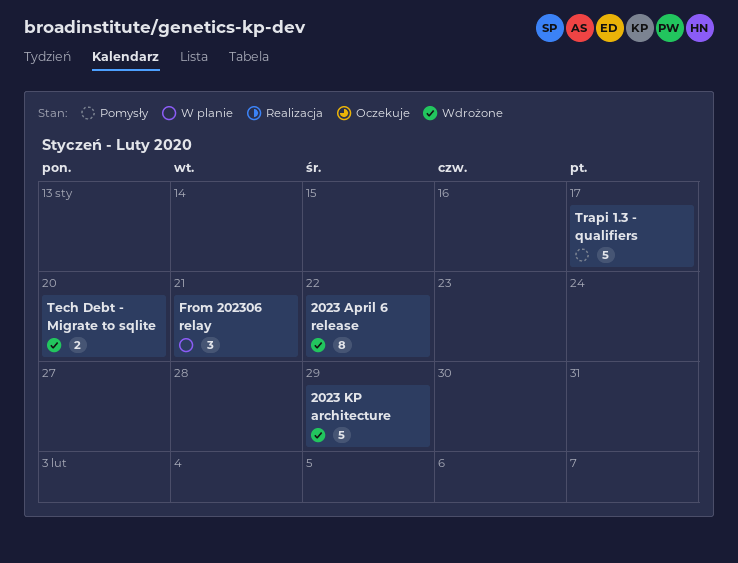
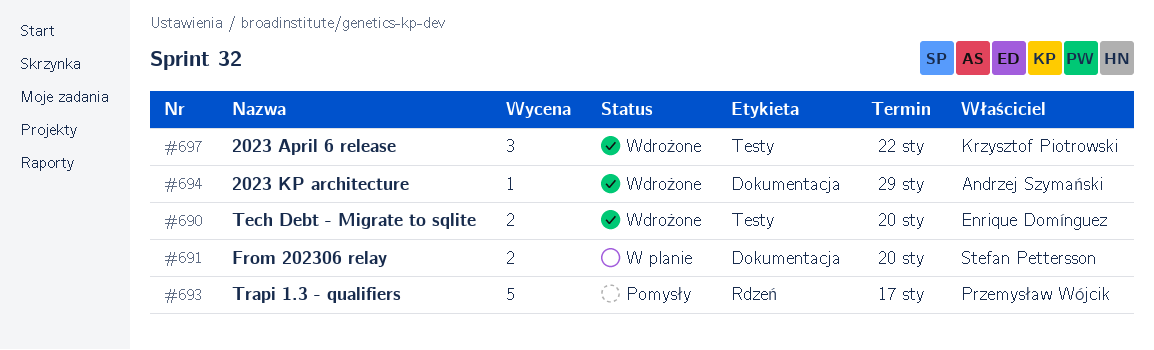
2023 April 6 release, estimate: 8 -> 3
2023 KP architecture, estimate: 5 -> 1
From 202306 relay, estimate: 3 -> 2
From 202306 relay, due: Jan 21 -> Jan 20

